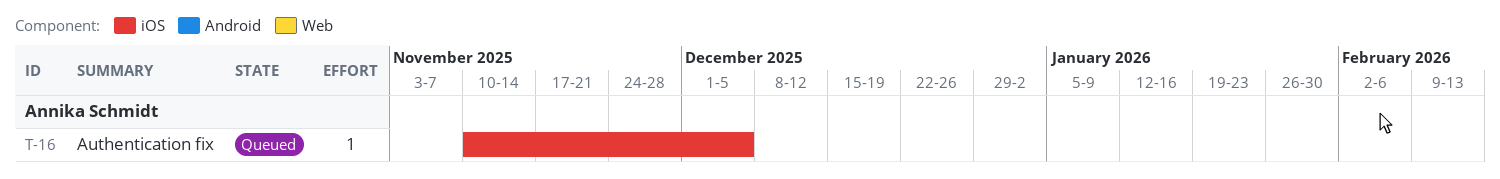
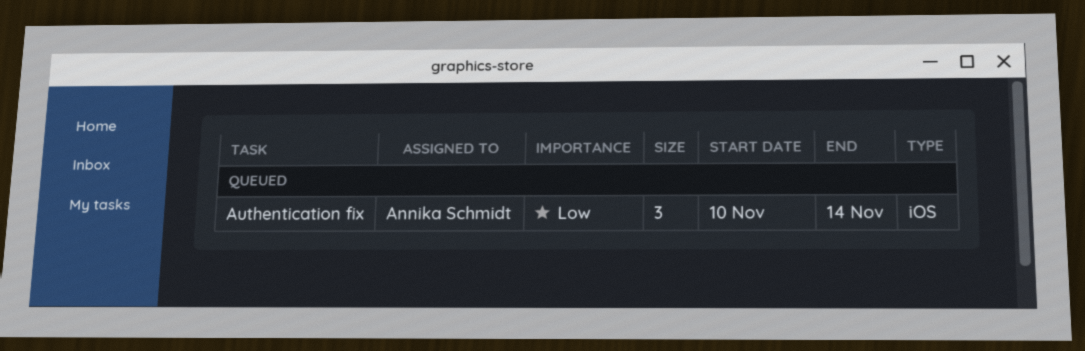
Authentication fix, estimate: 1 -> 3
Authentication fix, due: Dec 5 -> Nov 14

